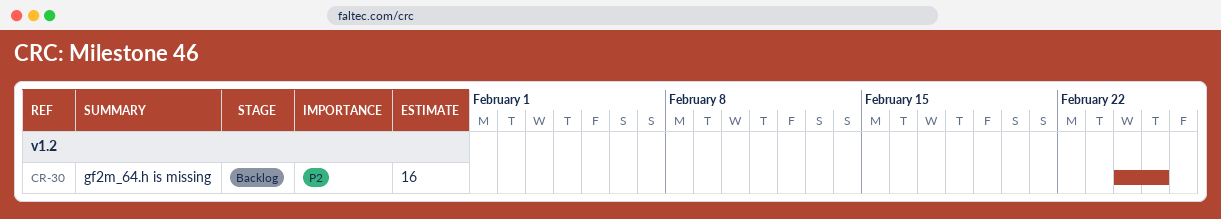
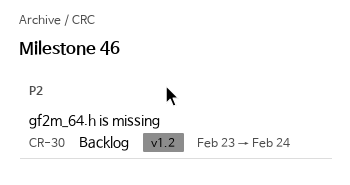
CR-30, start: Feb 24 -> Feb 23
CR-30, due: Feb 25 -> Feb 24

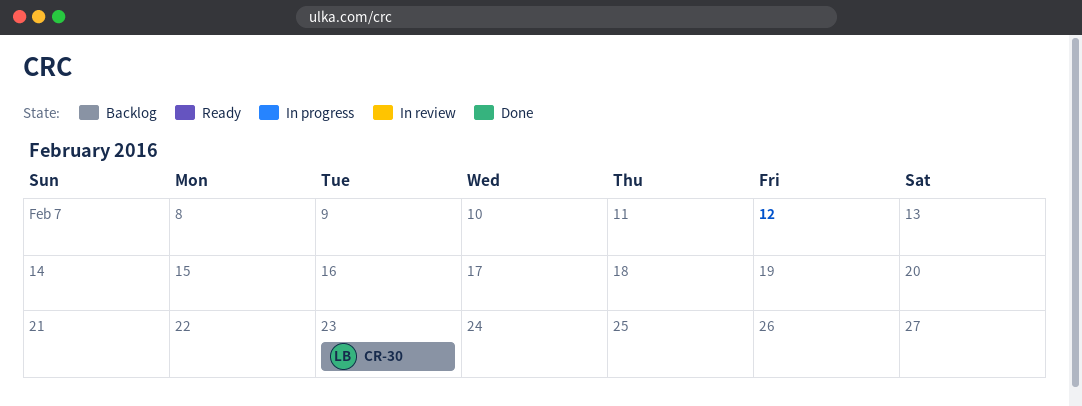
CR-30, due: Feb 24 -> Feb 23

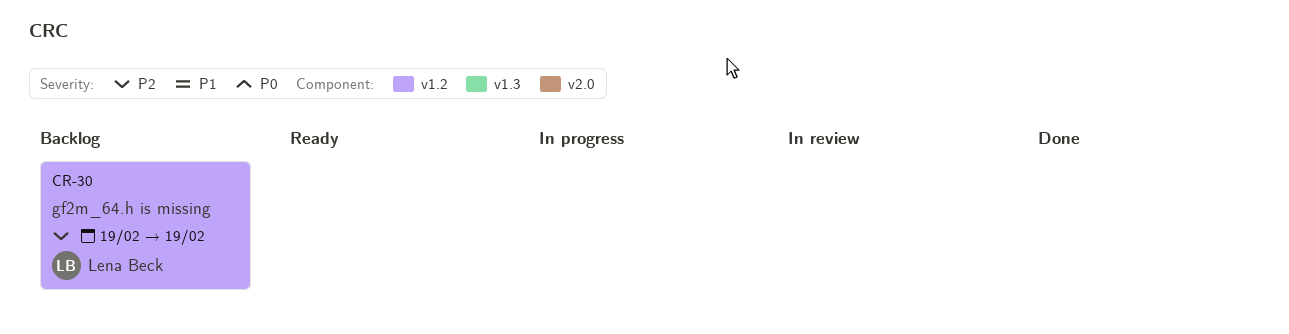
CR-30, start: Feb 23 -> Feb 19
CR-30, due: Feb 23 -> Feb 19

